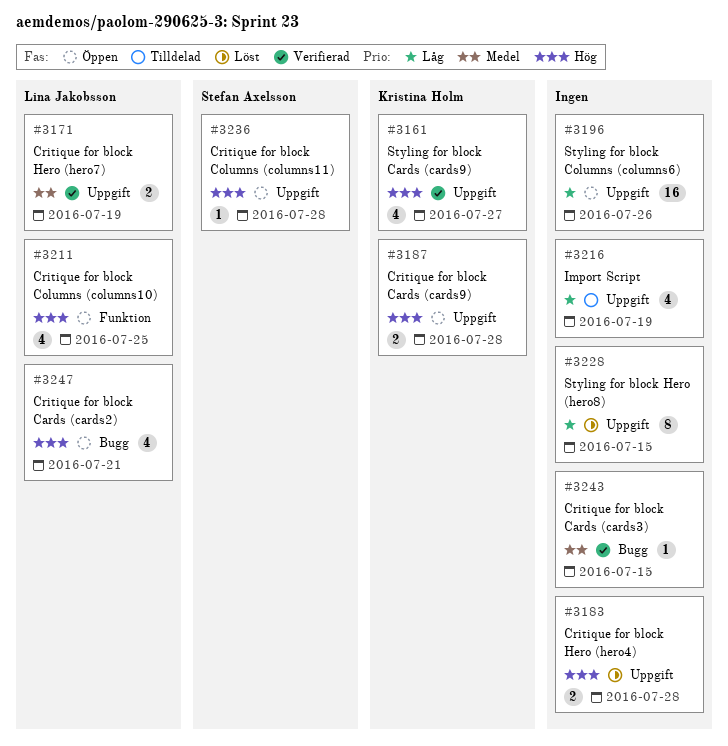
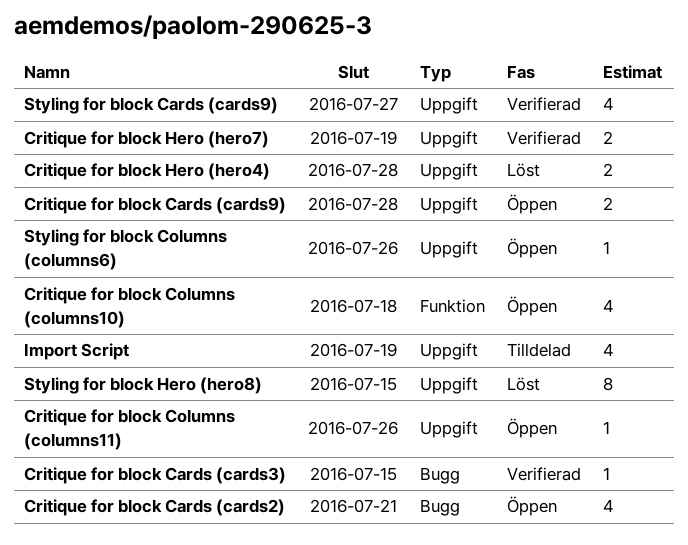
Critique for block Columns (columns10), due: Jul 25 -> Jul 18
Critique for block Columns (columns11), due: Jul 28 -> Jul 26
Styling for block Columns (columns6), estimate: 16 -> 1

